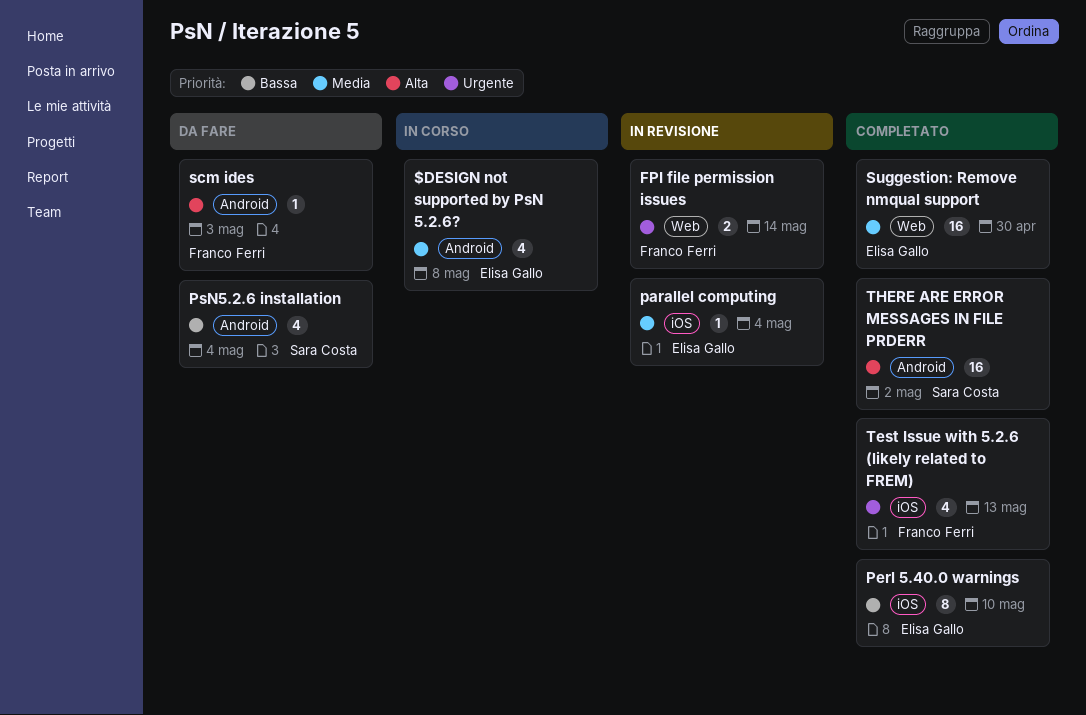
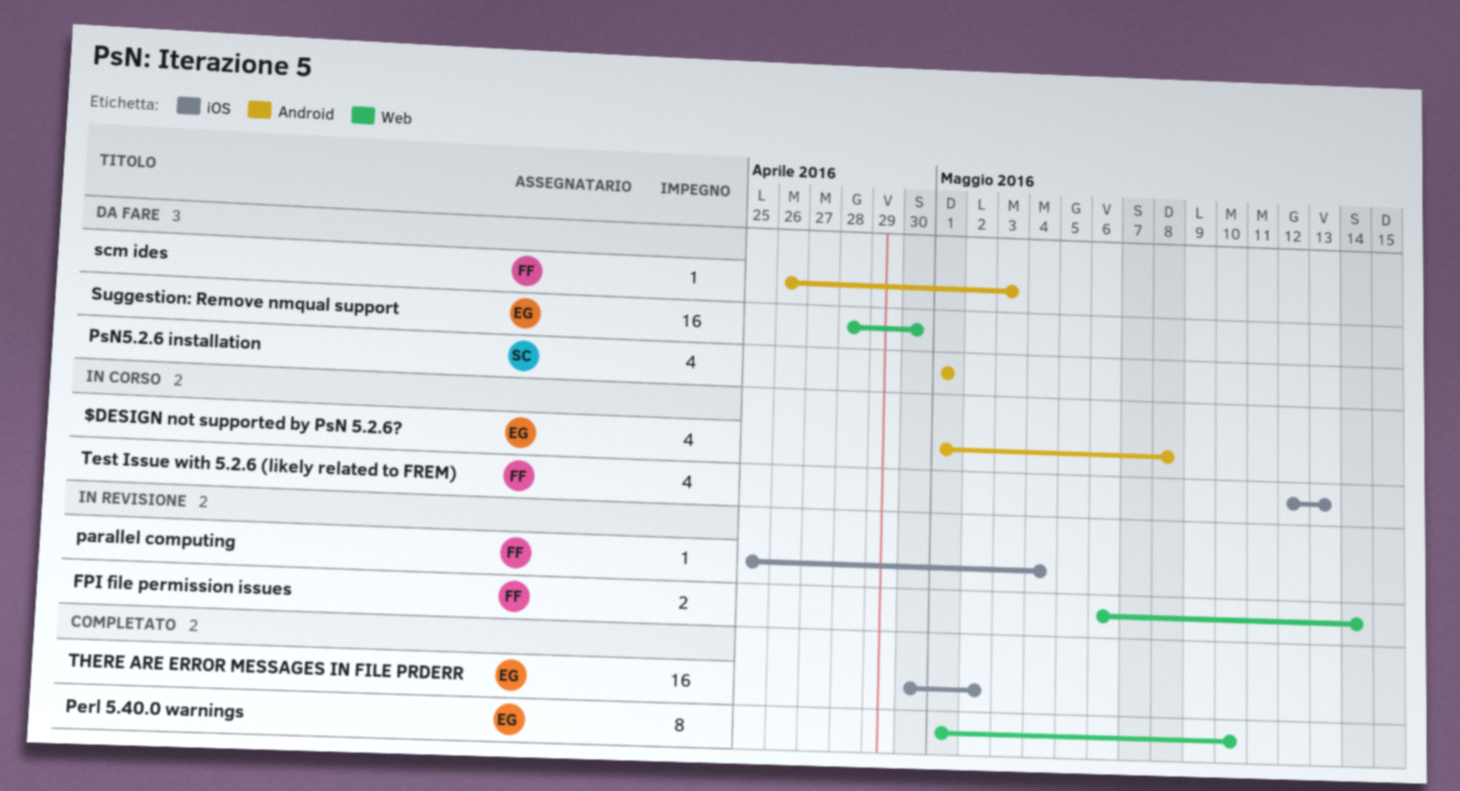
parallel computing, owner: Elisa Gallo -> Franco Ferri
Perl 5.40.0 warnings, label: iOS -> Web
PsN5.2.6 installation, due: May 4 -> May 1
Suggestion: Remove nmqual support, status: Completato -> Da fare
Test Issue with 5.2.6 (likely related to FREM), status: Completato -> In corso
THERE ARE ERROR MESSAGES IN FILE PRDERR, owner: Sara Costa -> Elisa Gallo
THERE ARE ERROR MESSAGES IN FILE PRDERR, label: Android -> iOS

